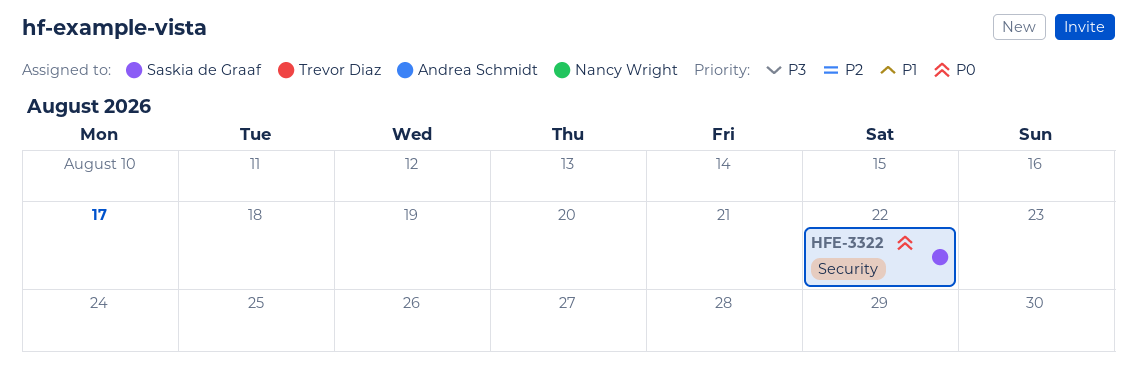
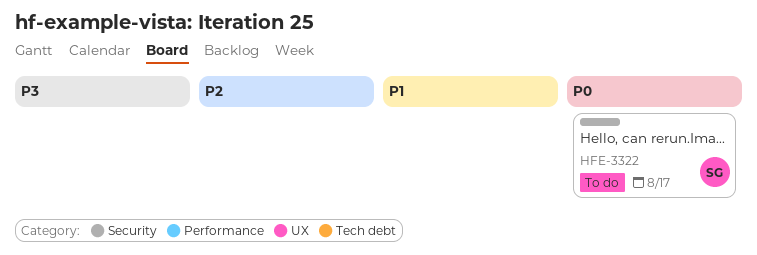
HFE-3322, due: Aug 22 -> Aug 17

